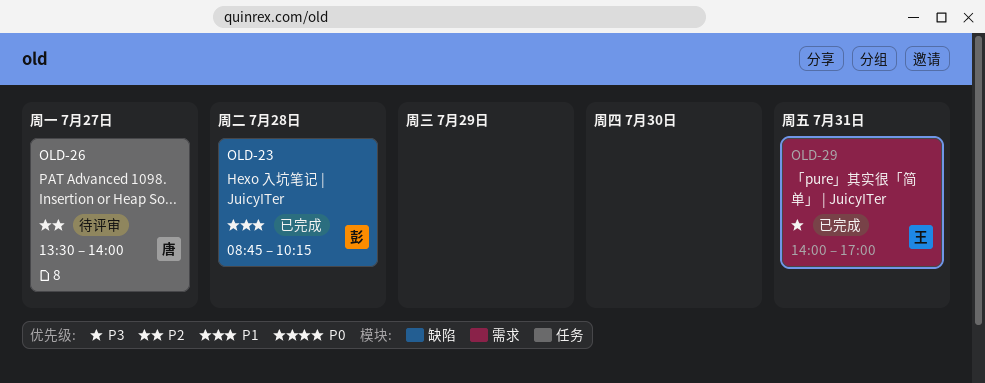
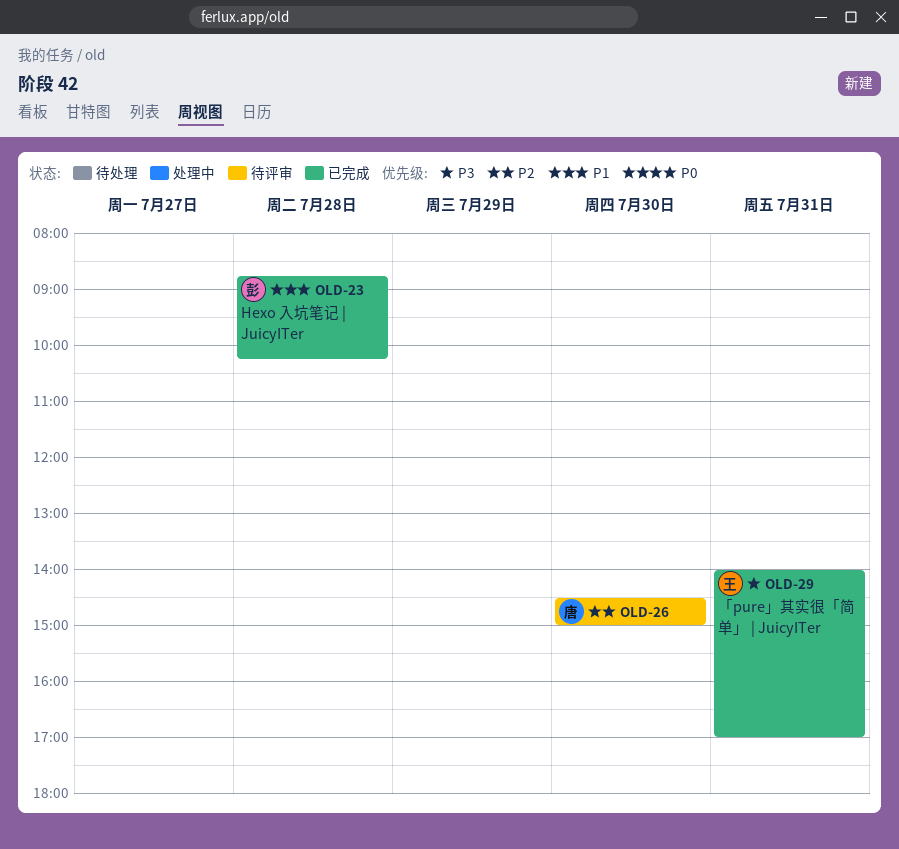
OLD-26, day: Jul 27 -> Jul 30
OLD-26, begins: 13:30 -> 14:30
OLD-26, ends: 14:00 -> 15:00

